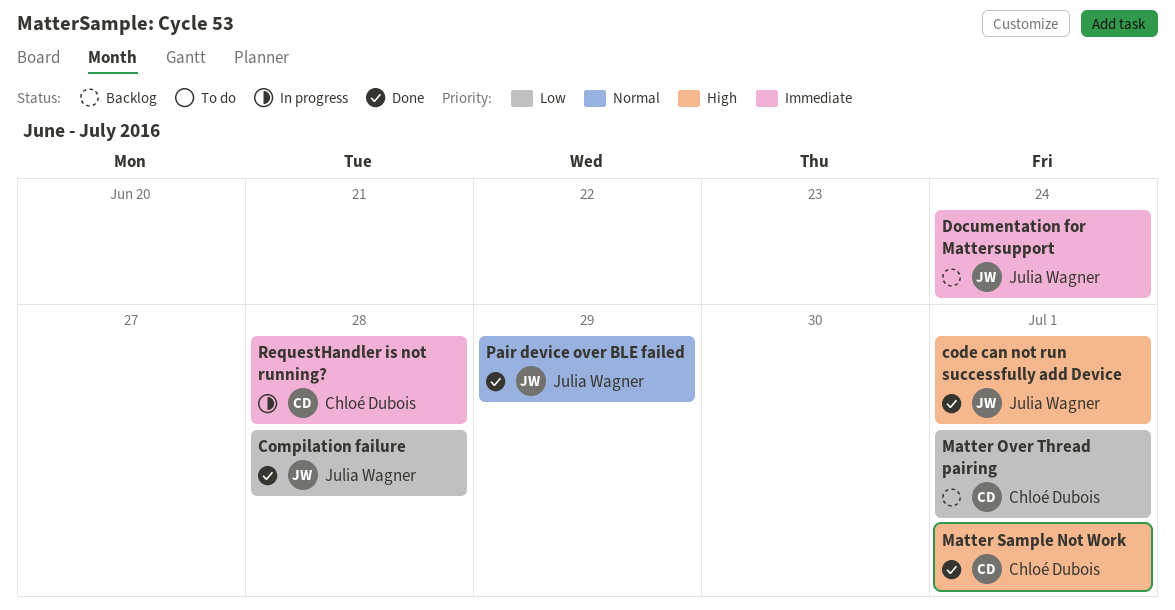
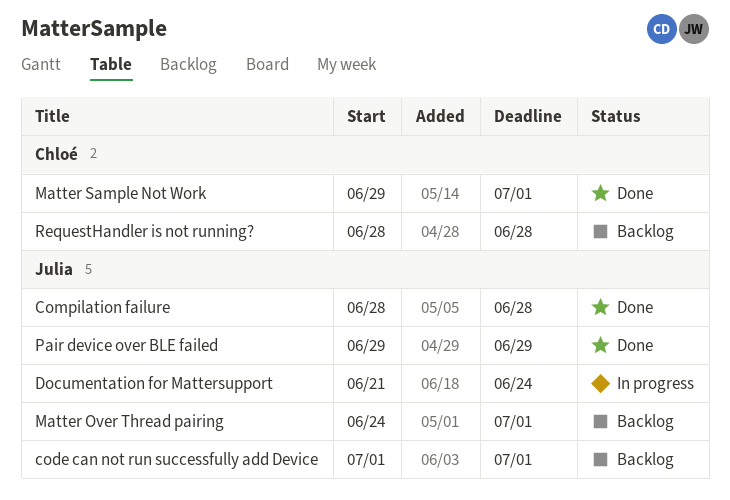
code can not run successfully add Device, status: Done -> Backlog
Documentation for Mattersupport, status: Backlog -> In progress
Matter Over Thread pairing, owner: Chloé Dubois -> Julia Wagner
RequestHandler is not running?, status: In progress -> Backlog

